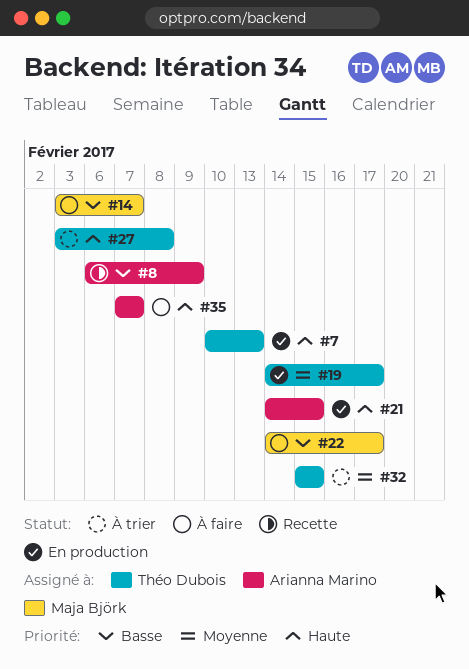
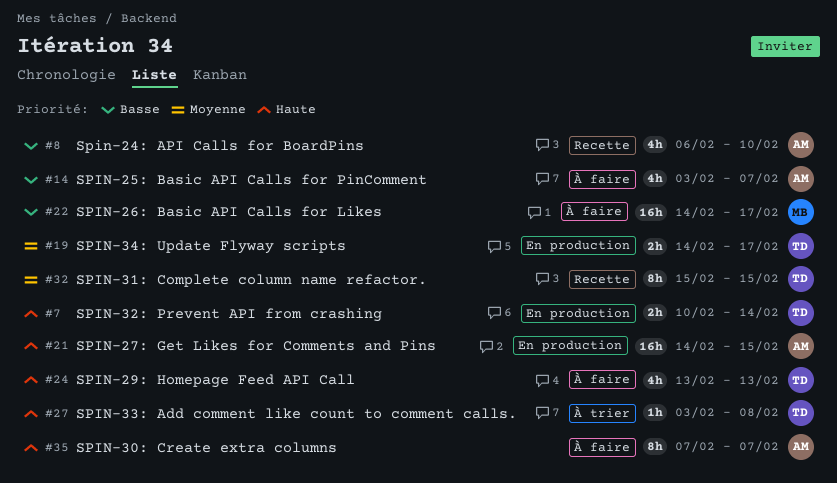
#7, due: Feb 13 -> Feb 14
#8, due: Feb 9 -> Feb 10
#14, owner: Maja Björk -> Arianna Marino
#24: none -> present
#32, status: À trier -> Recette

